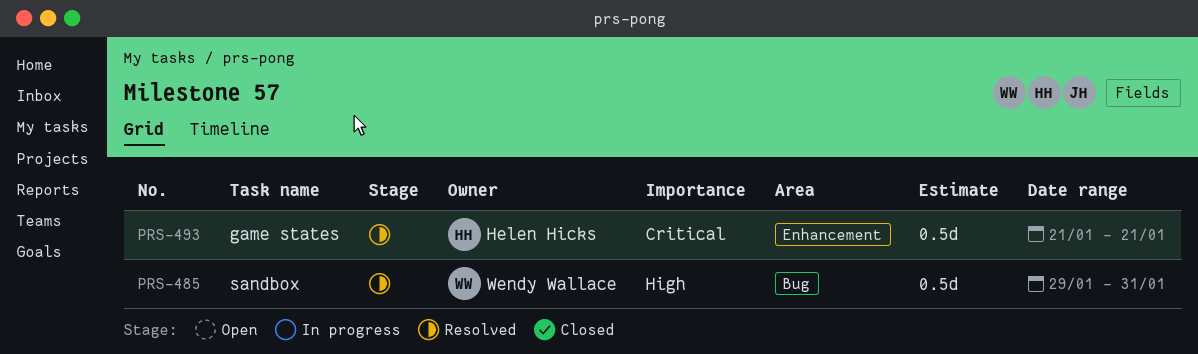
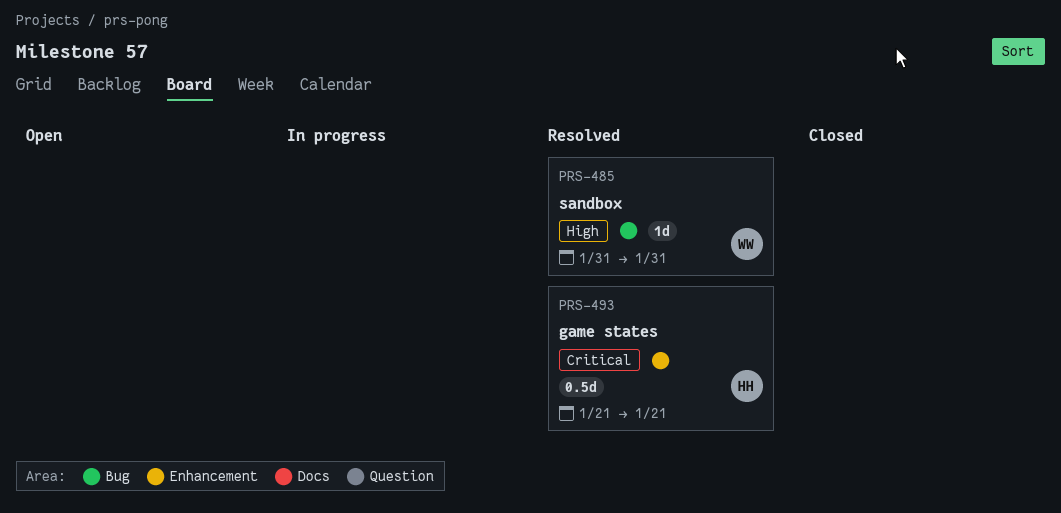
PRS-485, estimate: 0.5d -> 1d
PRS-485, start: Jan 29 -> Jan 31

